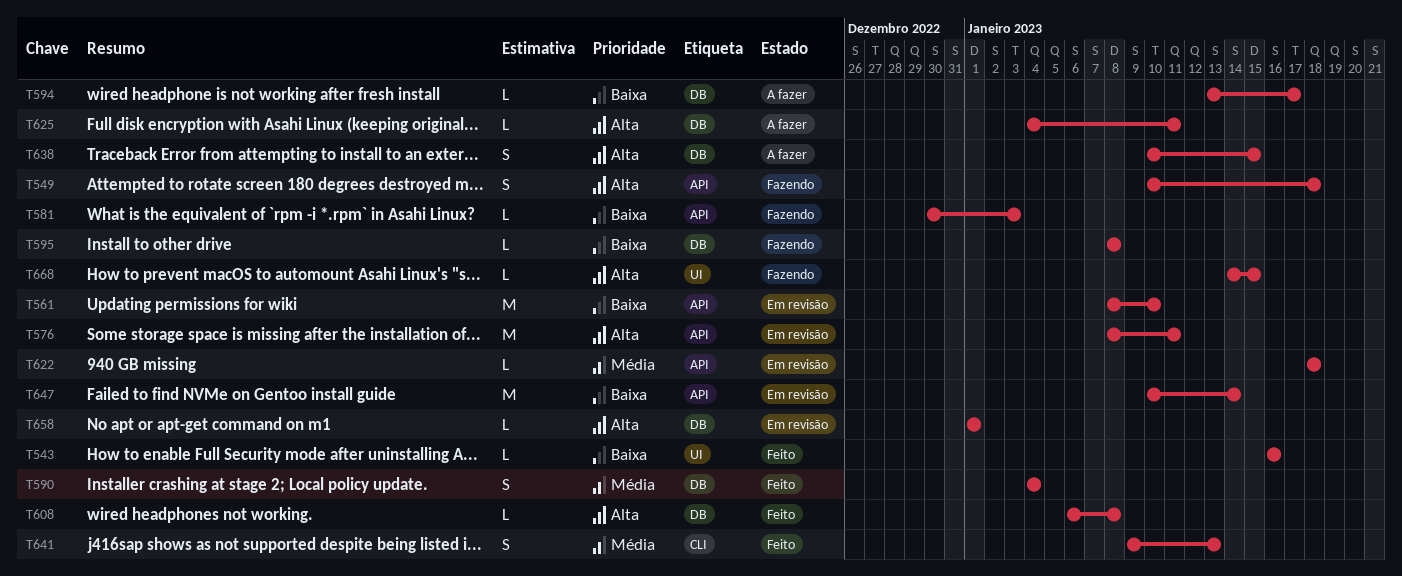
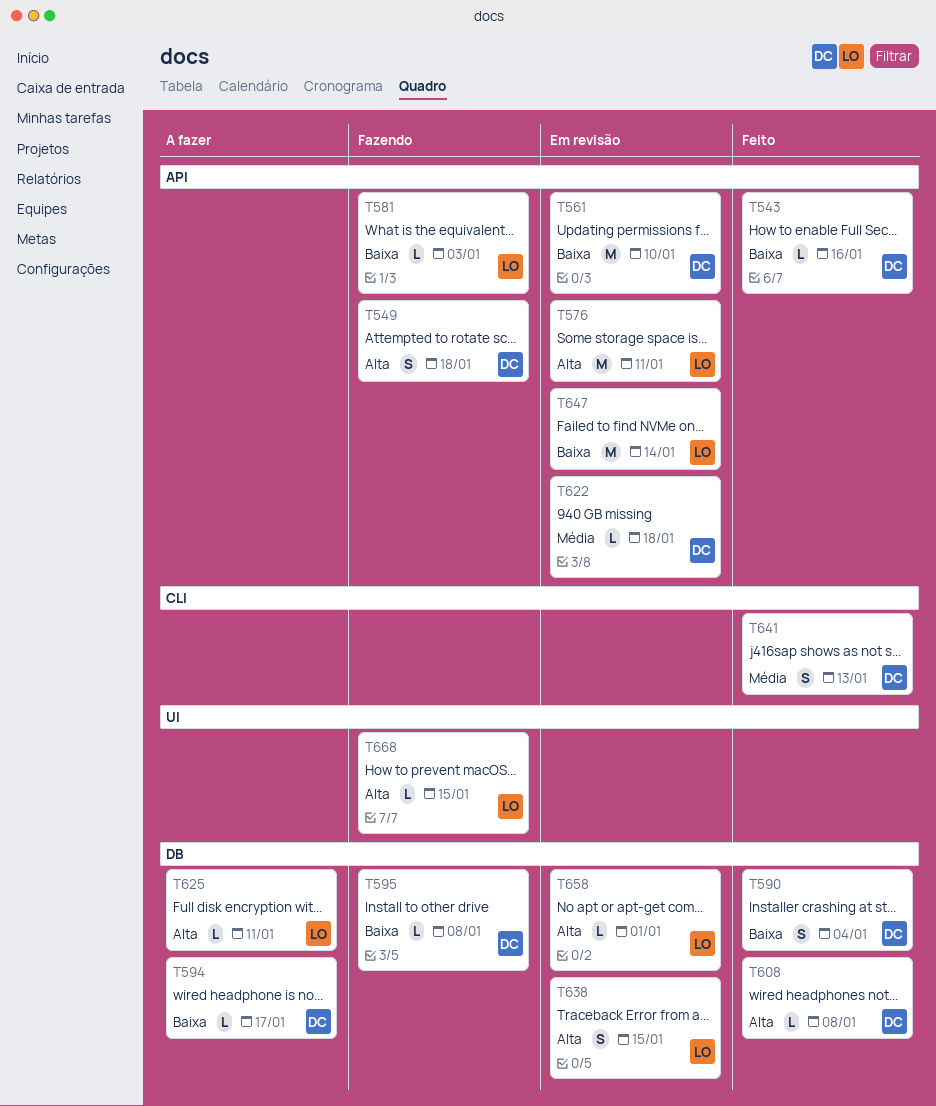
T543, label: UI -> API
T590, priority: Média -> Baixa
T638, status: A fazer -> Em revisão

